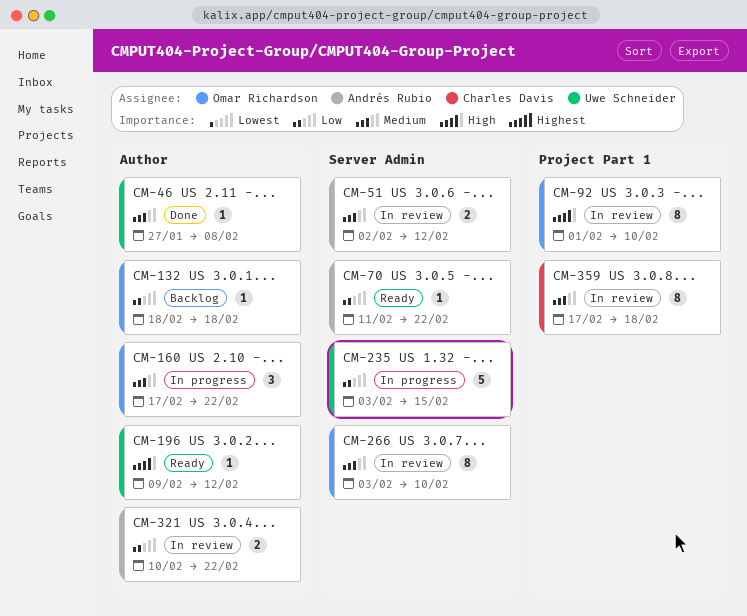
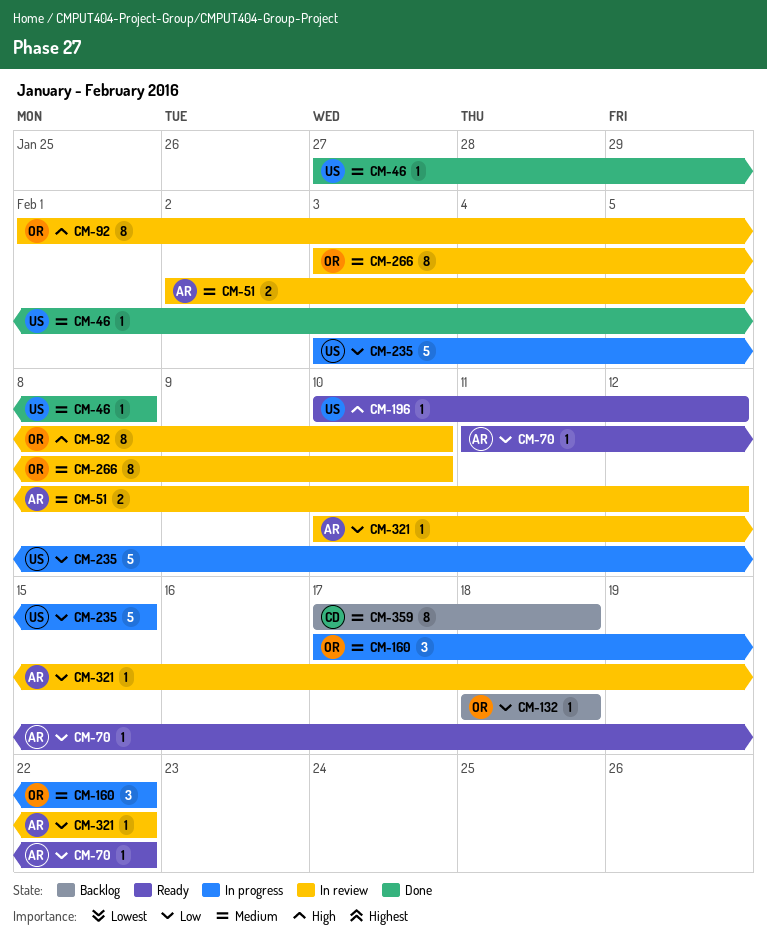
CM-196, start: Feb 9 -> Feb 10
CM-321, estimate: 2 -> 1
CM-359, status: In review -> Backlog

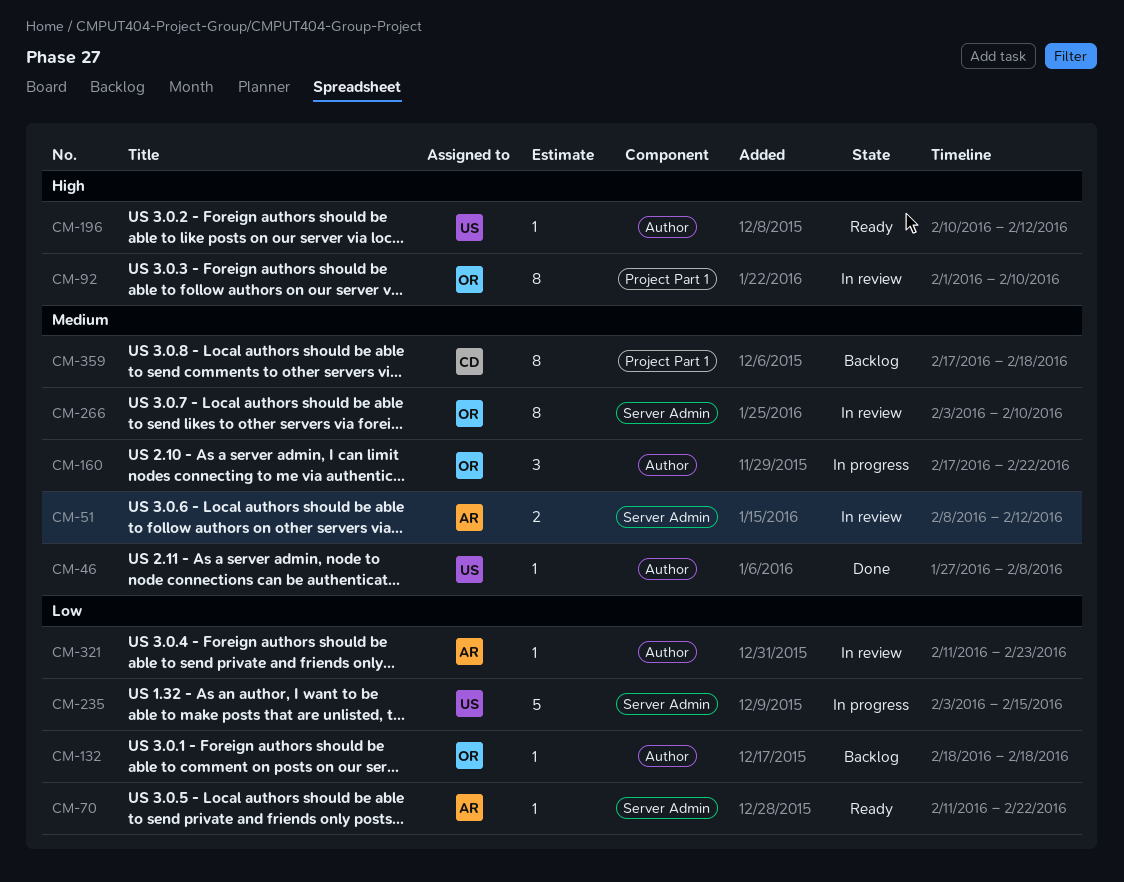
CM-51, start: Feb 2 -> Feb 8
CM-321, start: Feb 10 -> Feb 11
CM-321, due: Feb 22 -> Feb 23

